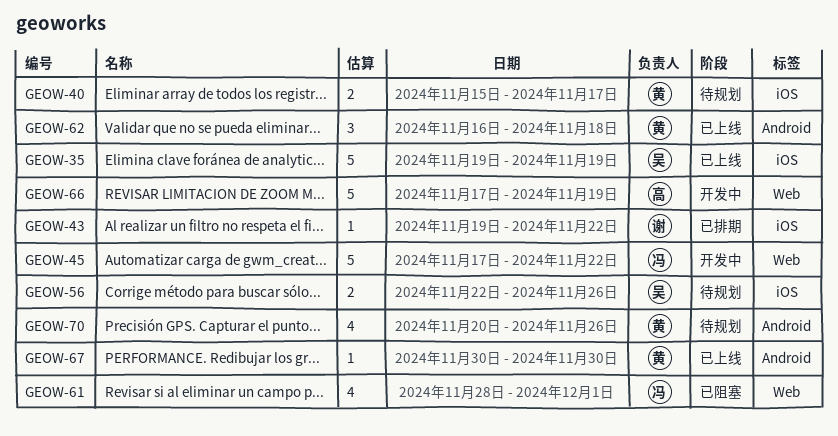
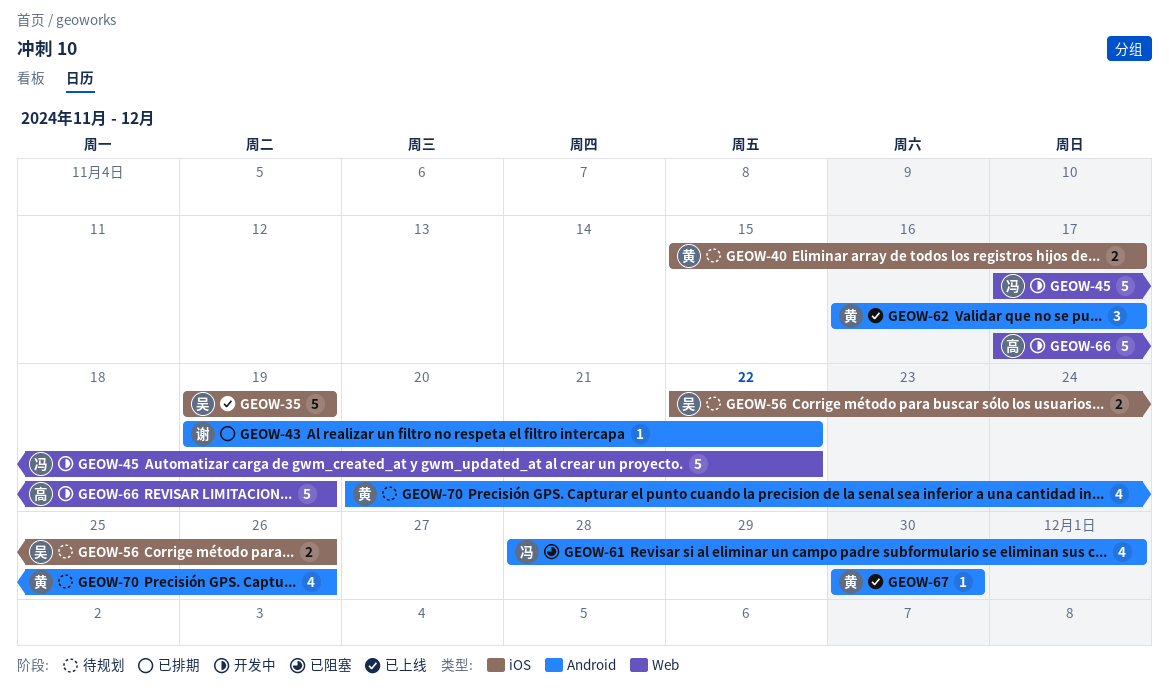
GEOW-43, label: iOS -> Android
GEOW-61, label: Web -> Android
GEOW-62, due: Nov 18 -> Nov 17

